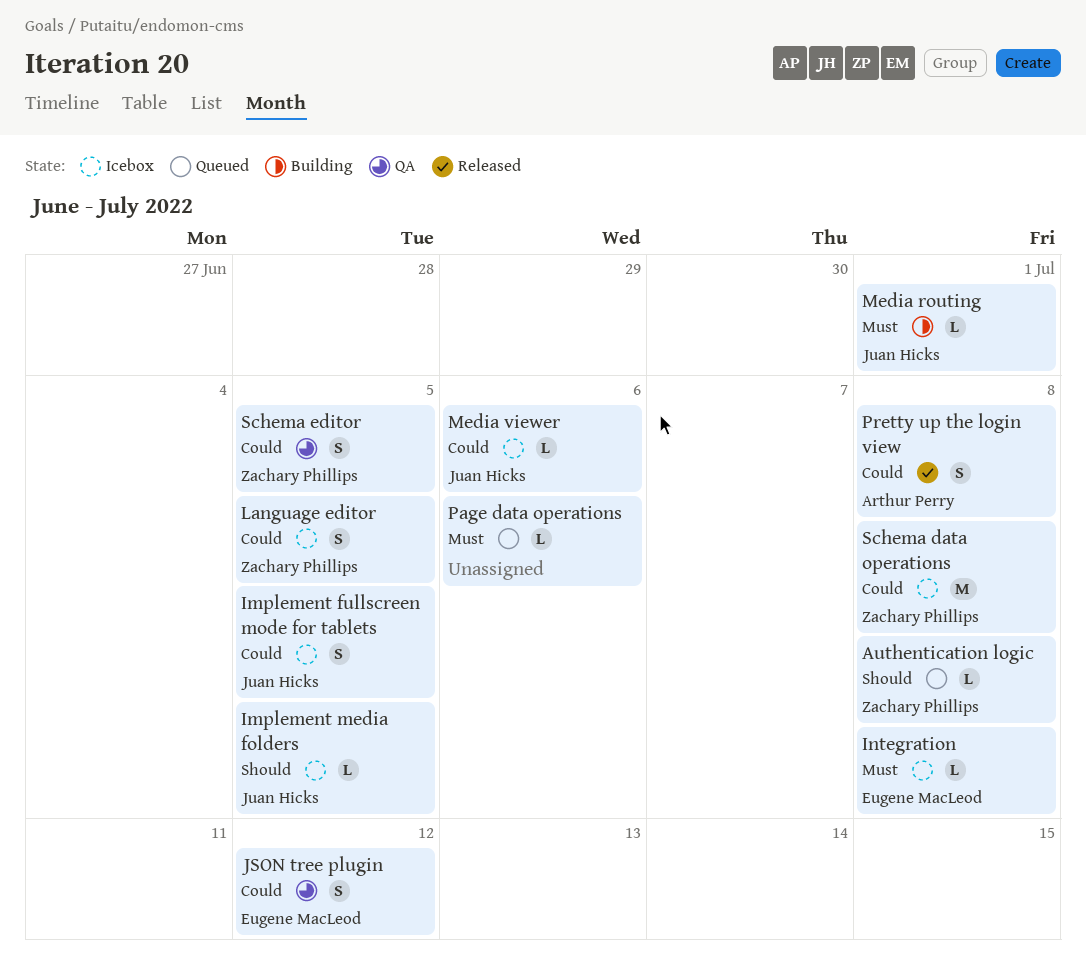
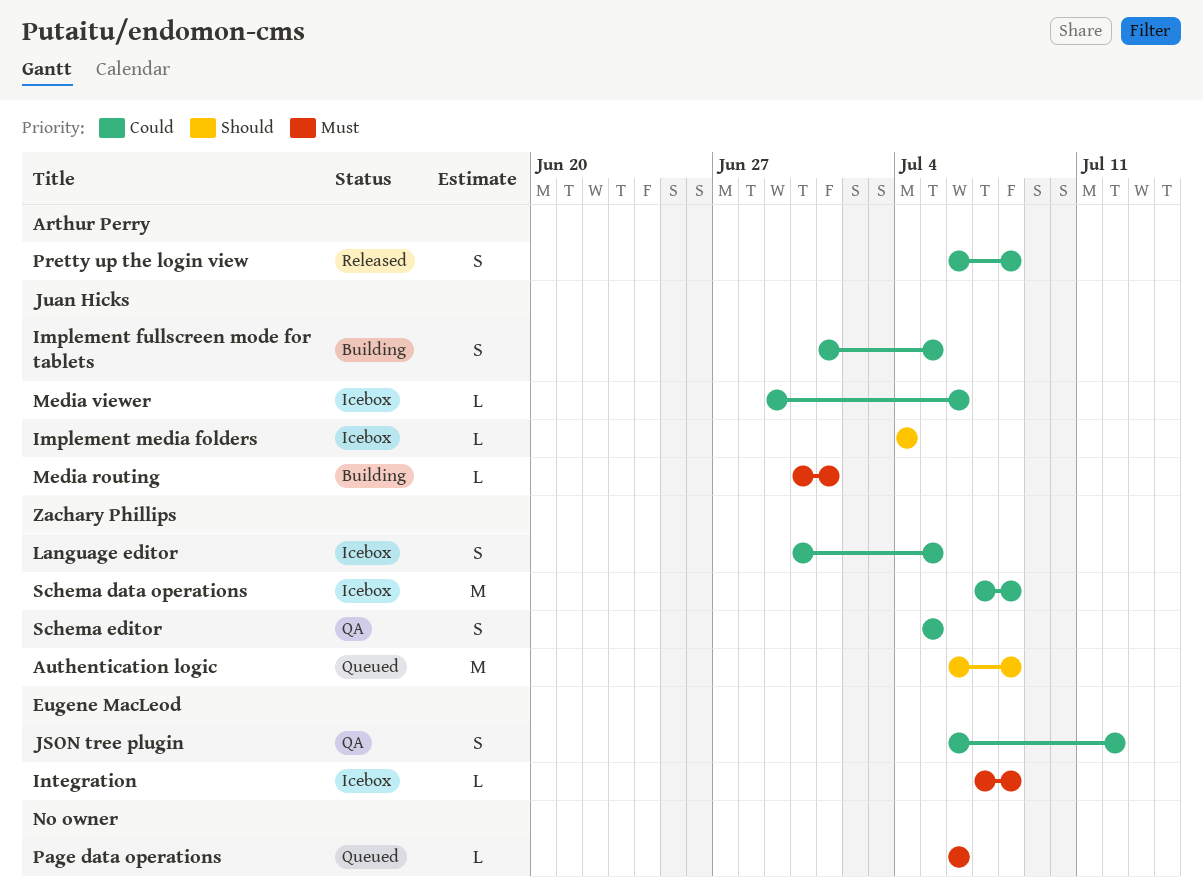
Authentication logic, estimate: L -> M
Implement fullscreen mode for tablets, status: Icebox -> Building
Implement media folders, due: Jul 5 -> Jul 4

